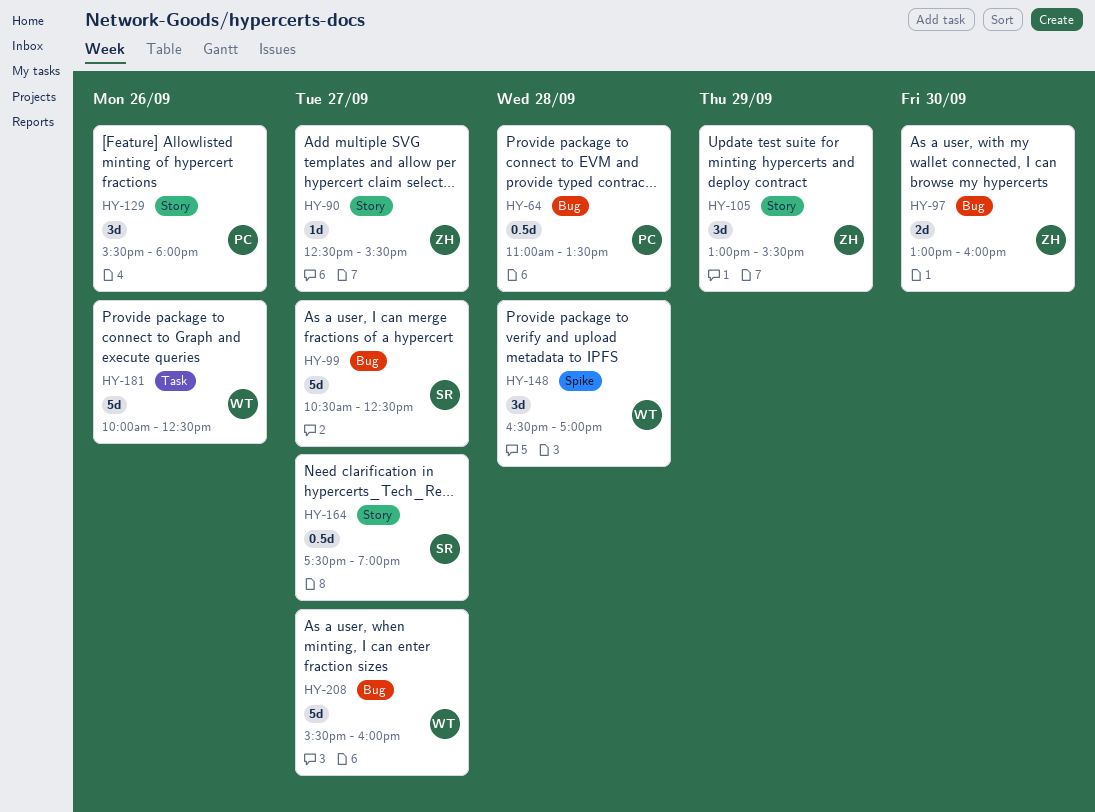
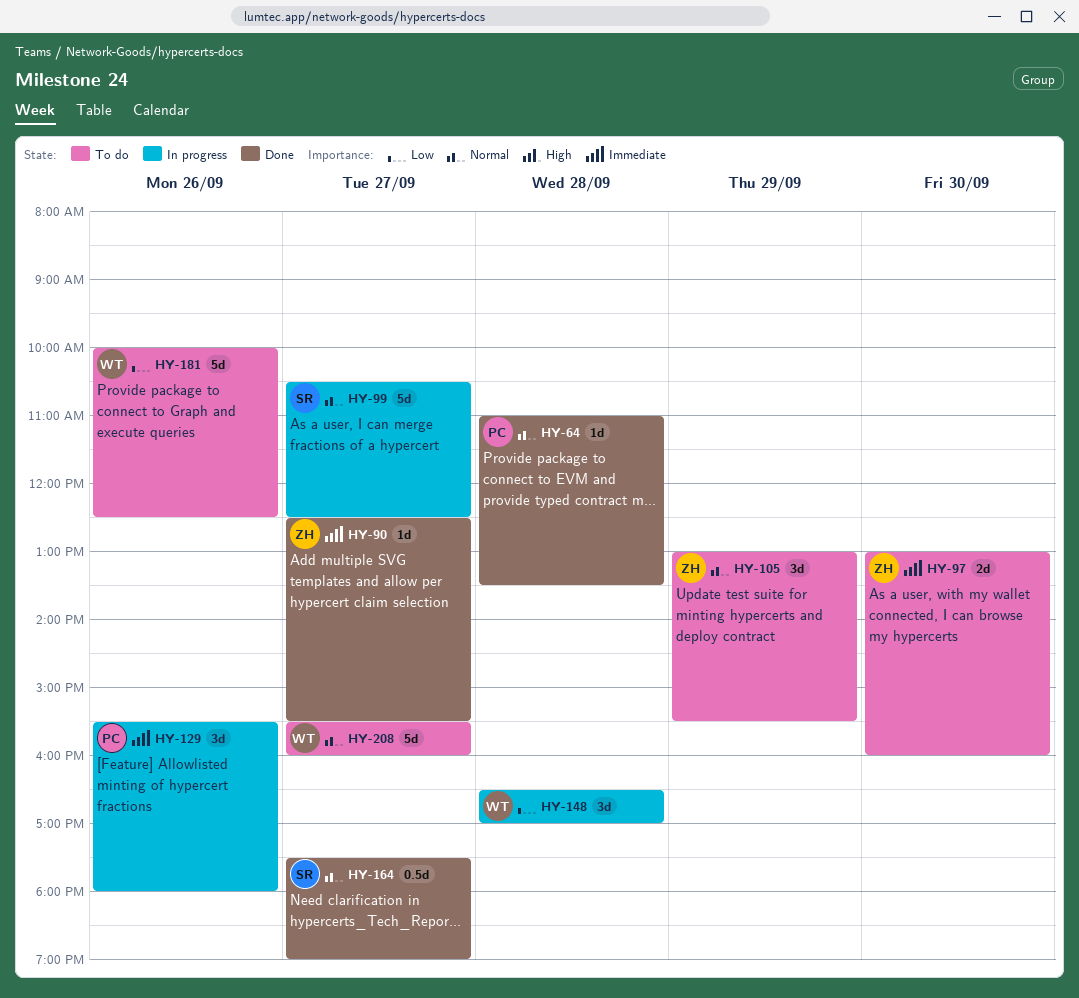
HY-64, estimate: 0.5d -> 1d

